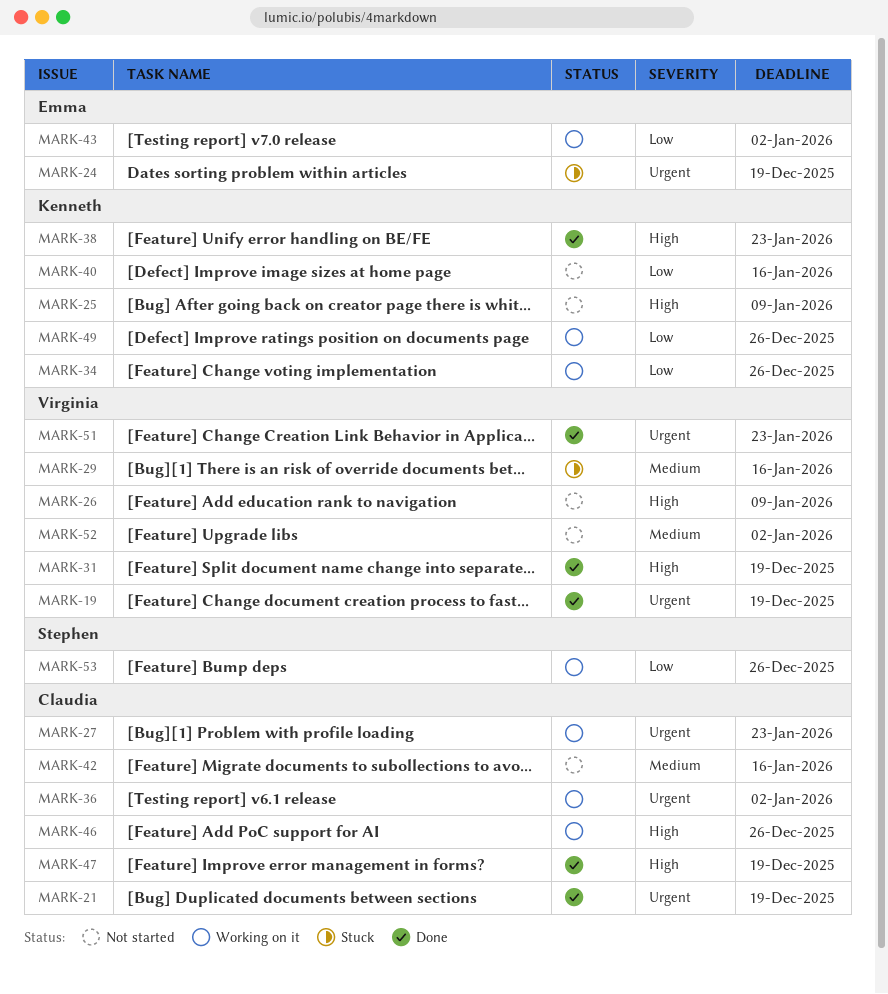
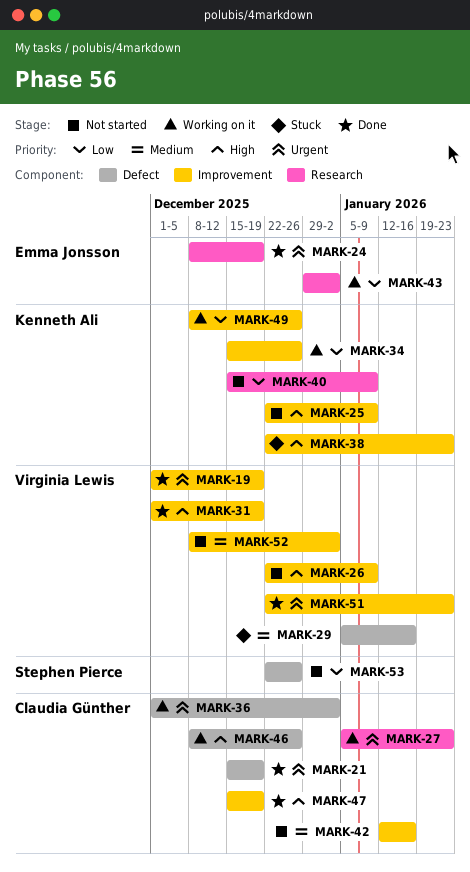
MARK-24, status: Stuck -> Done
MARK-38, status: Done -> Stuck
MARK-40, due: Jan 16 -> Jan 9
MARK-53, status: Working on it -> Not started

